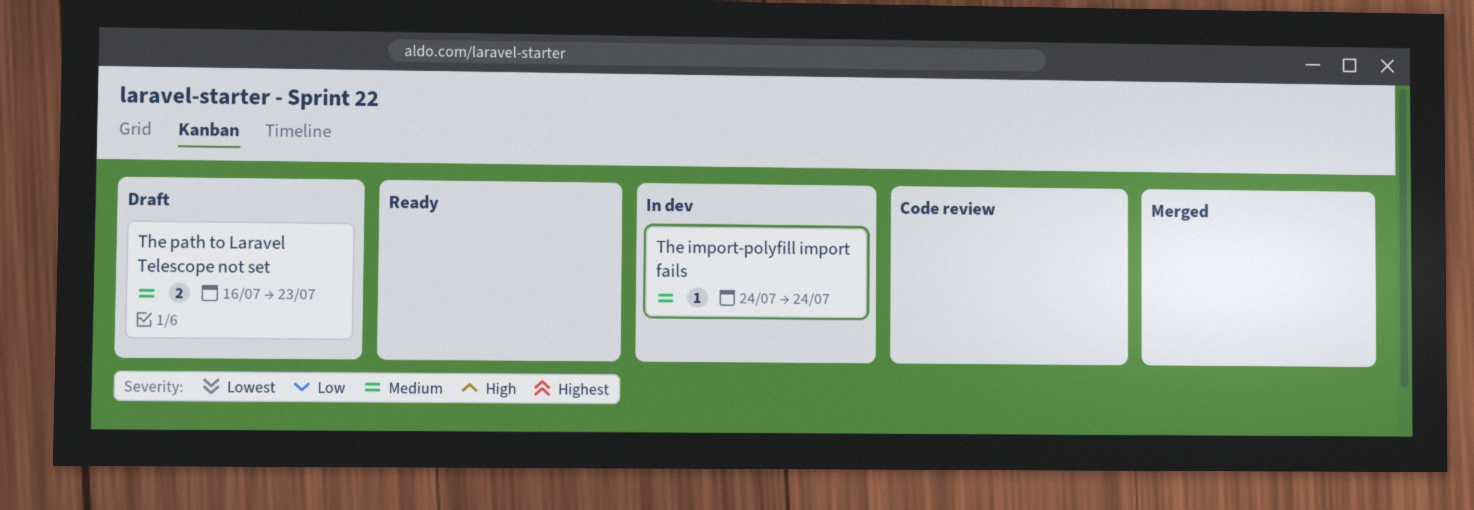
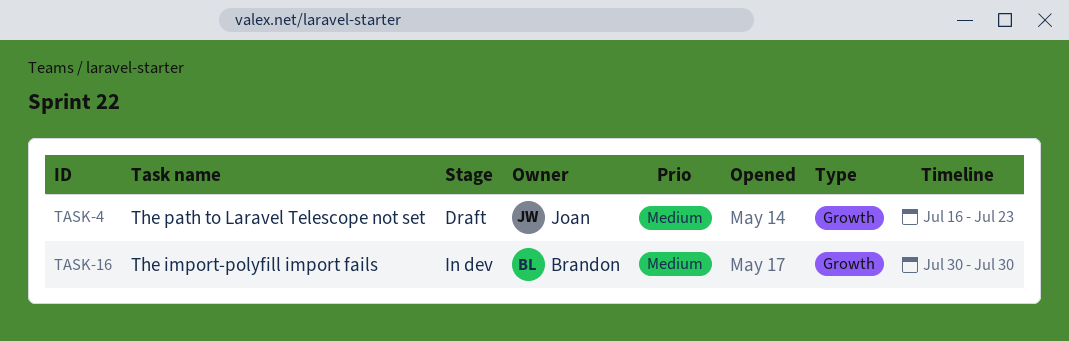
The import-polyfill import fails, start: Jul 24 -> Jul 30
The import-polyfill import fails, due: Jul 24 -> Jul 30

